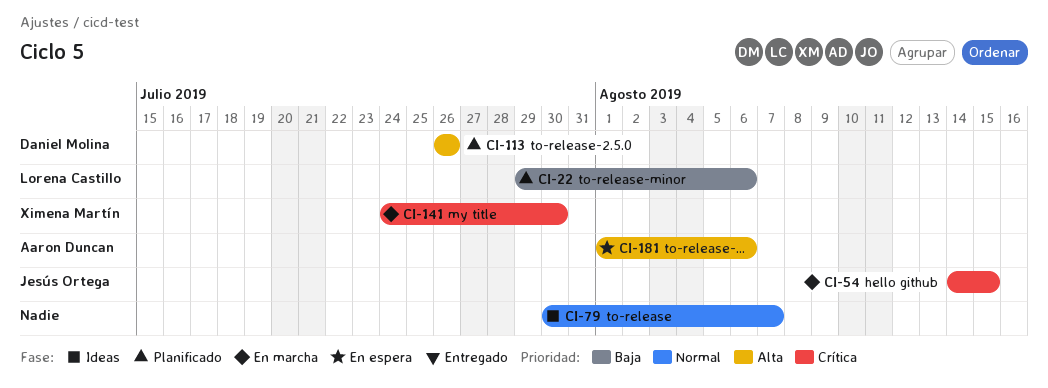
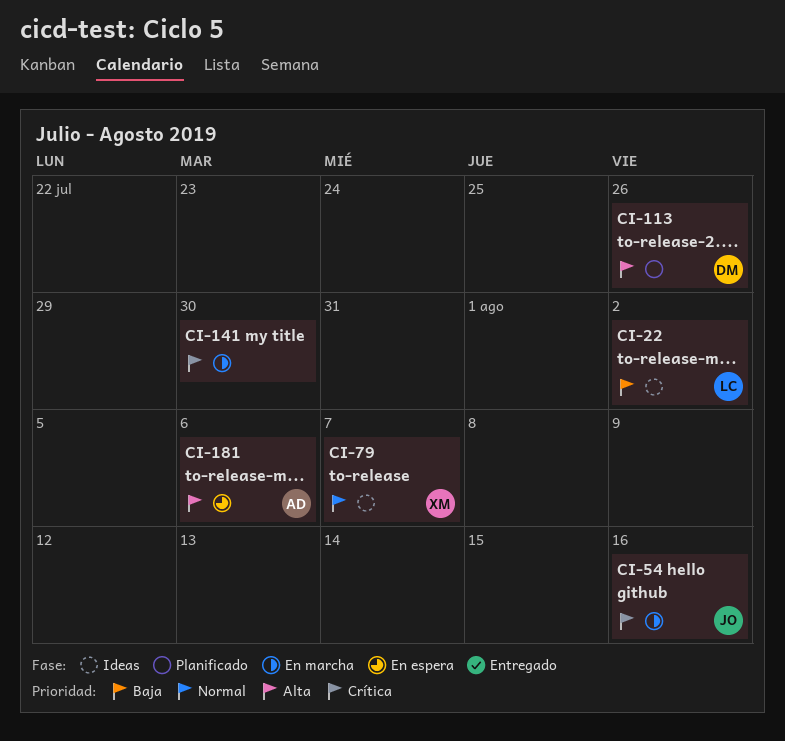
CI-22, status: Planificado -> Ideas
CI-22, due: Aug 6 -> Aug 2
CI-54, due: Aug 15 -> Aug 16
CI-79, owner: none -> Ximena Martín
CI-141, owner: Ximena Martín -> none

